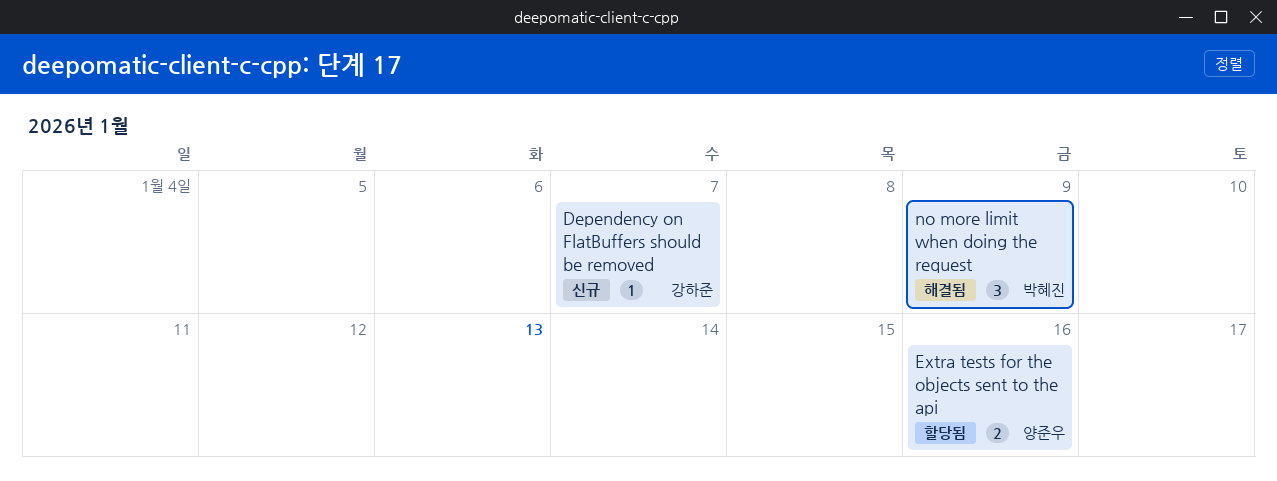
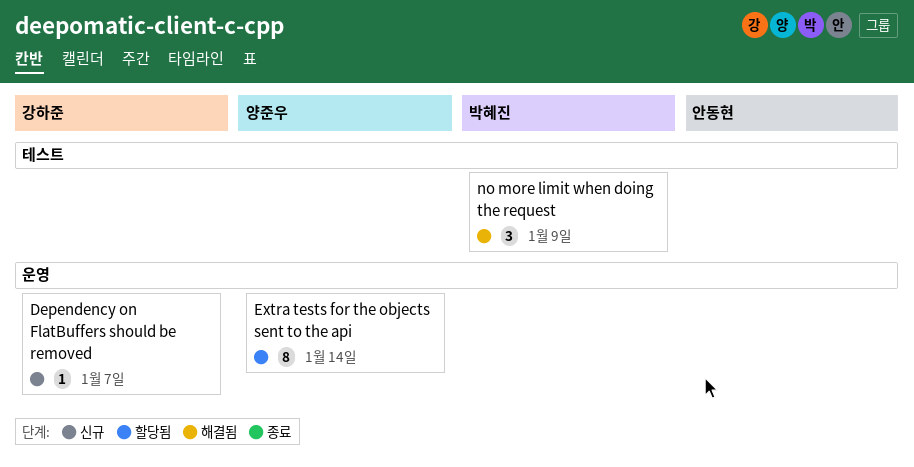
Extra tests for the objects sent to the api, estimate: 2 -> 8
Extra tests for the objects sent to the api, due: Jan 16 -> Jan 14

